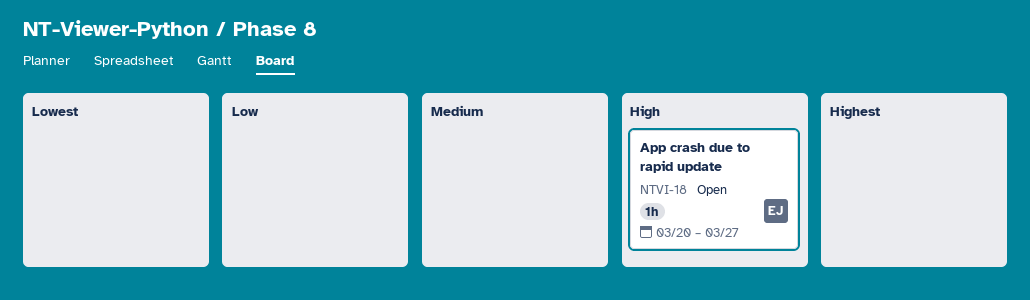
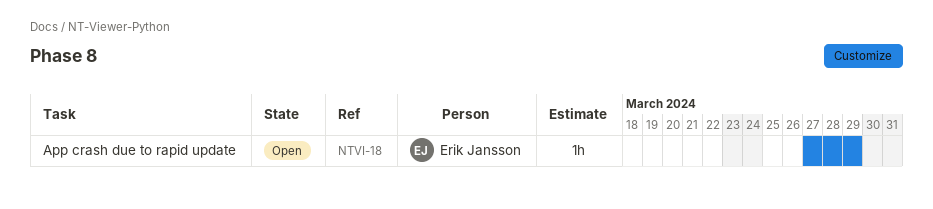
NTVI-18, start: Mar 20 -> Mar 27
NTVI-18, due: Mar 27 -> Mar 29

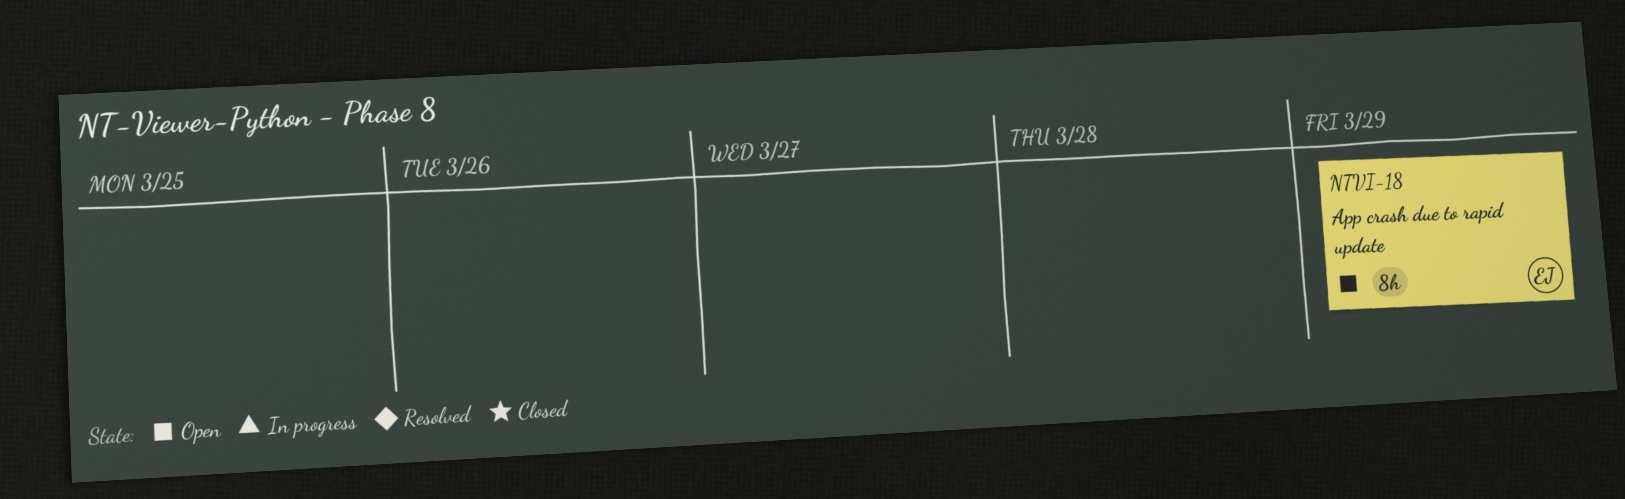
NTVI-18, estimate: 1h -> 8h

